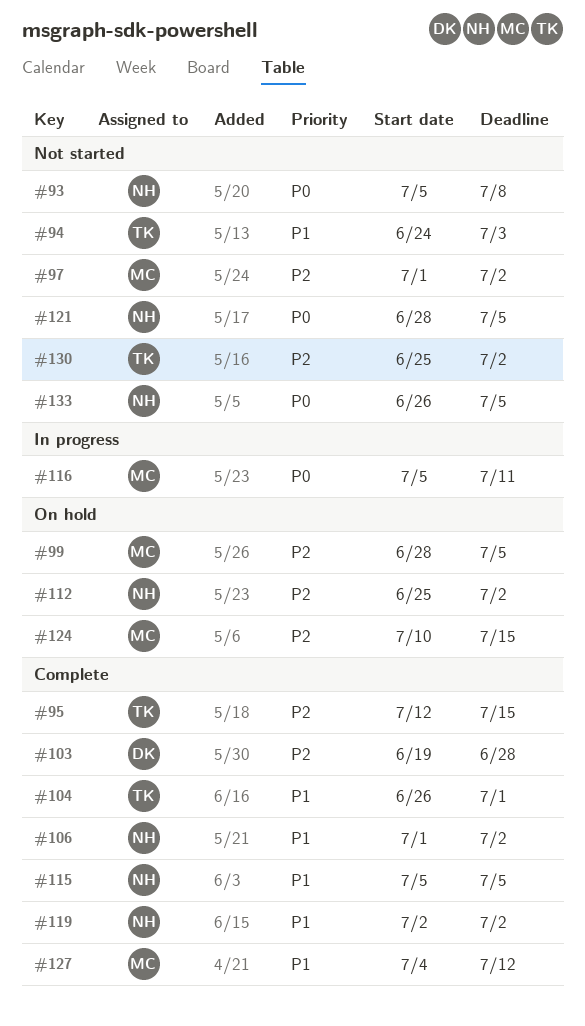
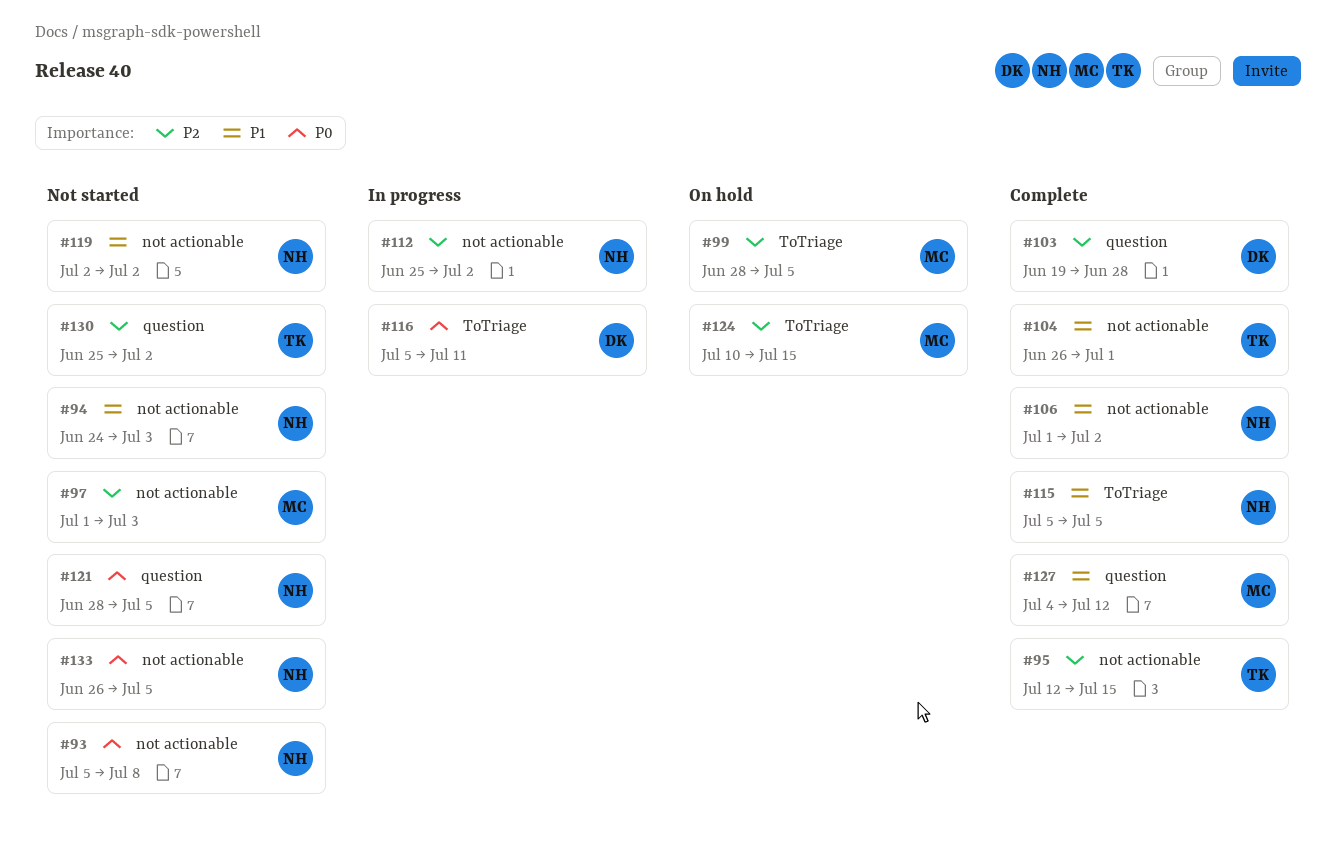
#94, owner: TK -> NH
#97, due: Jul 2 -> Jul 3
#112, status: On hold -> In progress
#116, owner: MC -> DK
#119, status: Complete -> Not started

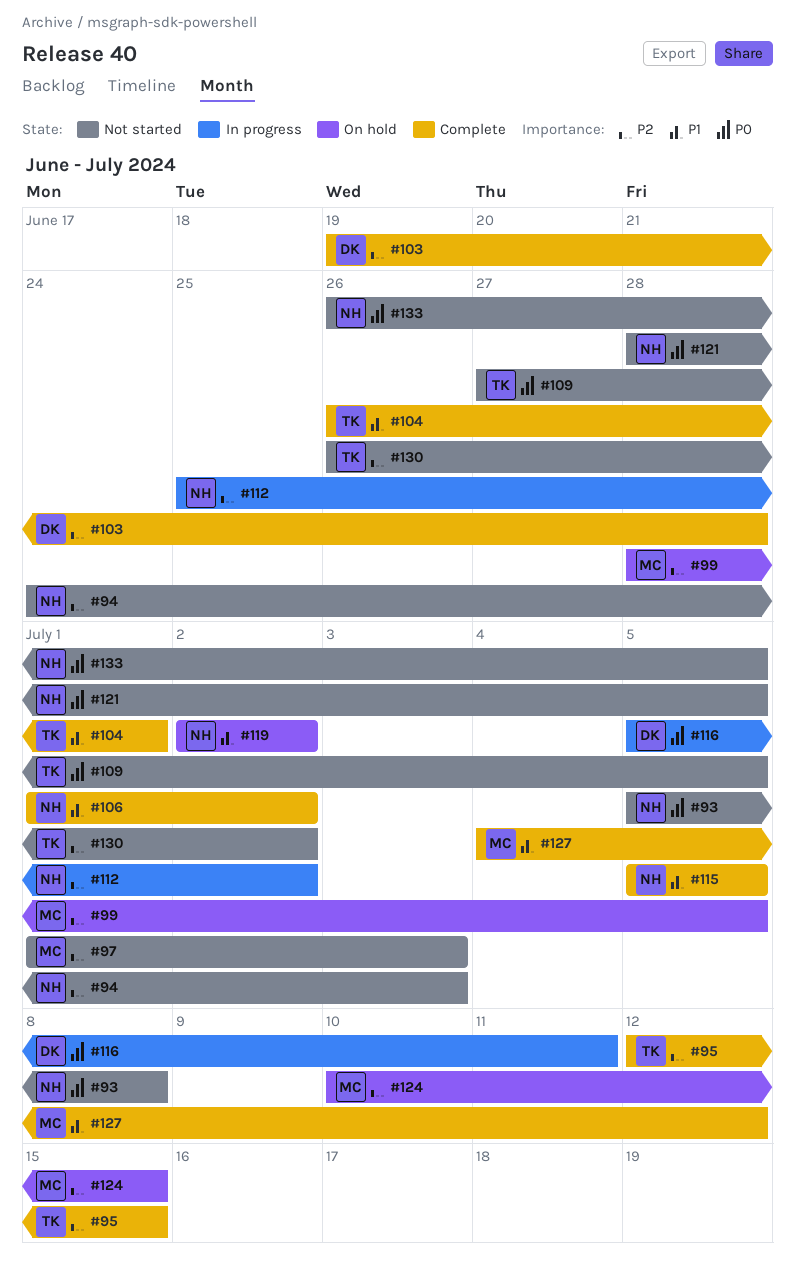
#94, priority: P1 -> P2
#109: none -> present
#119, status: Not started -> On hold
#130, start: Jun 25 -> Jun 26

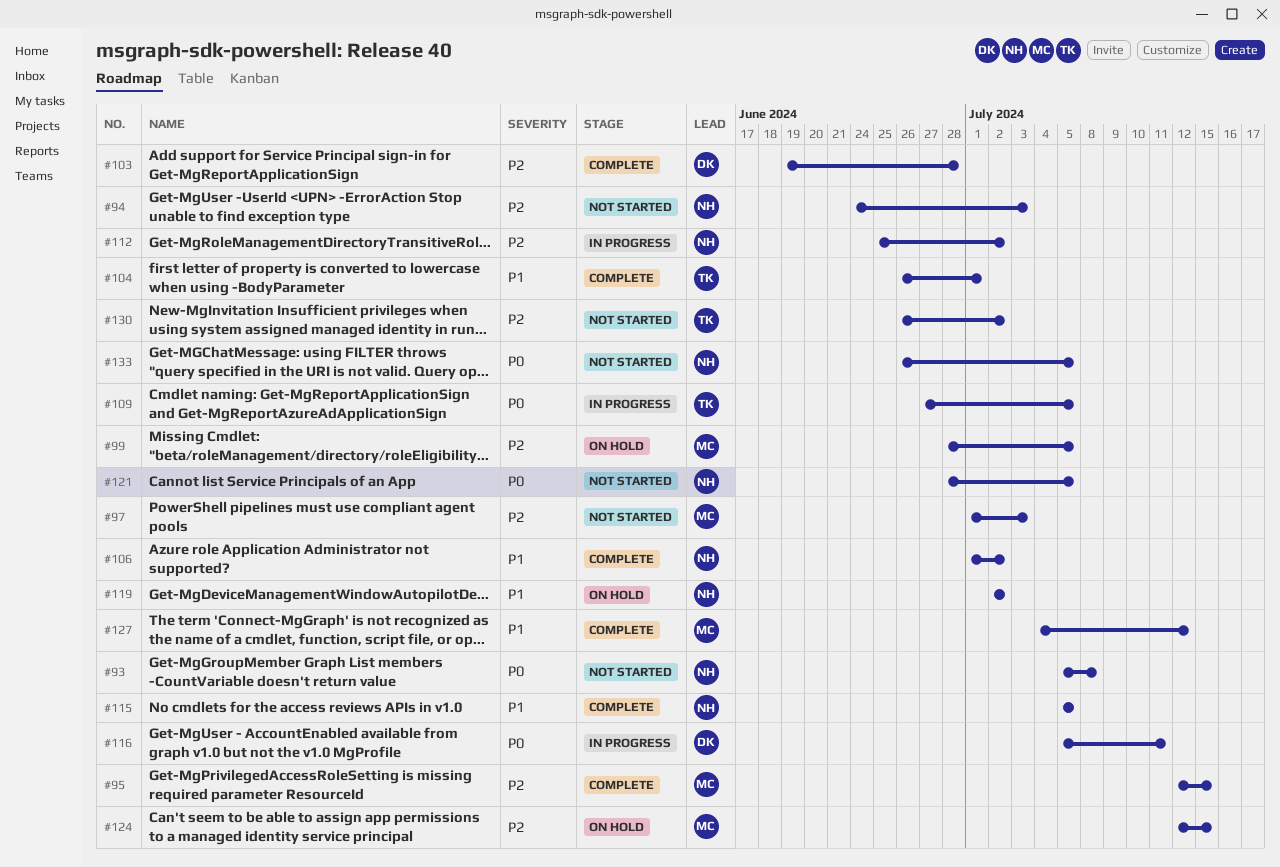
#95, owner: TK -> MC
#109, status: Not started -> In progress
#124, start: Jul 10 -> Jul 12

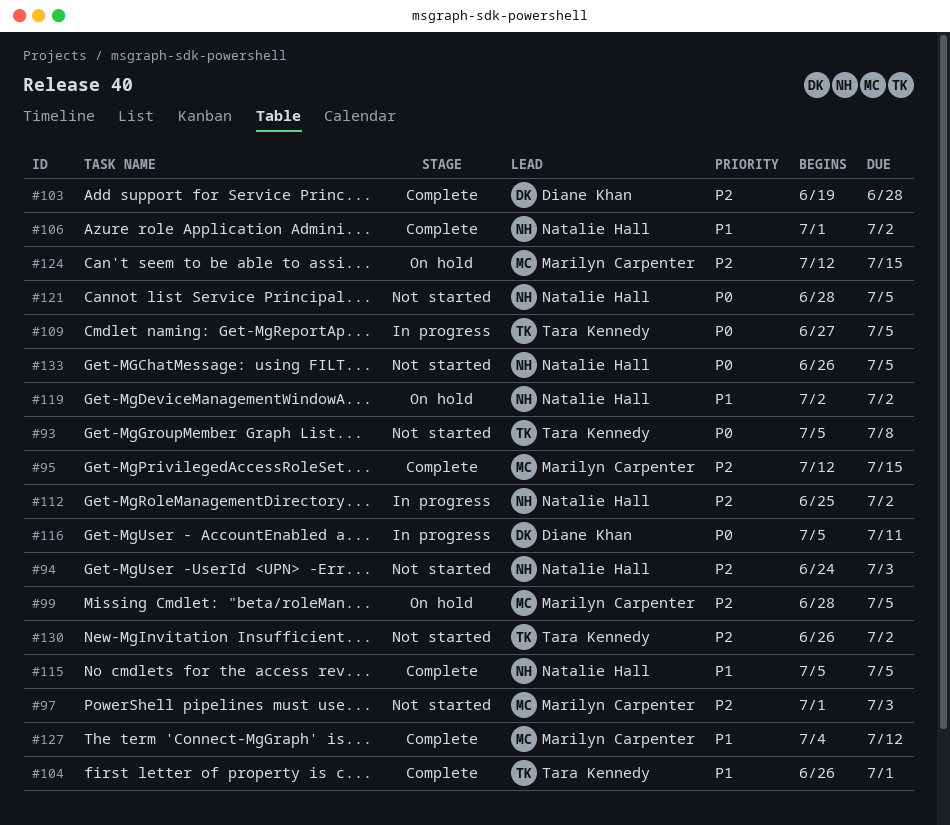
#93, owner: Natalie Hall -> Tara Kennedy

